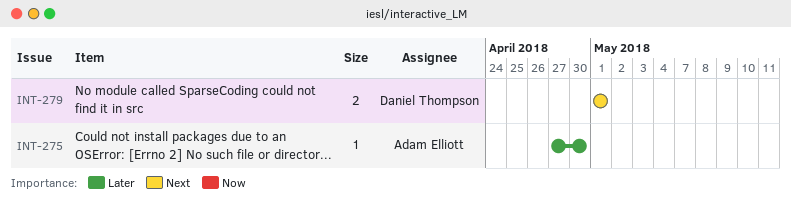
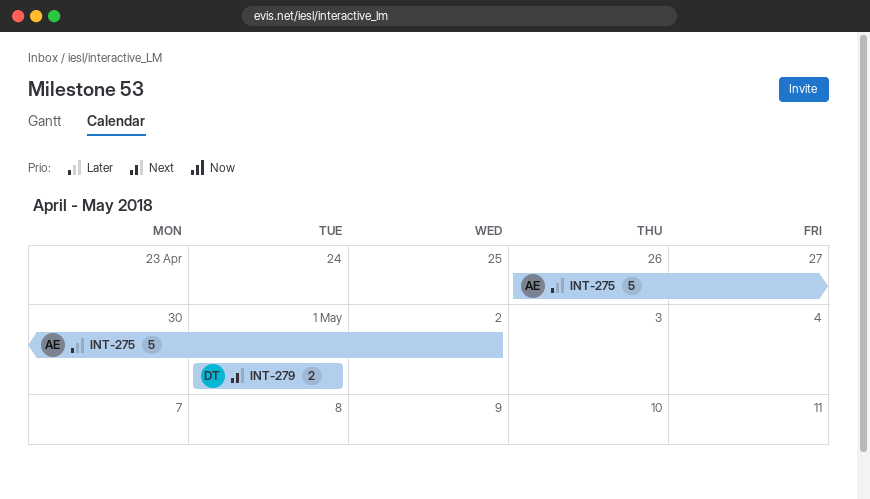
INT-275, estimate: 1 -> 5
INT-275, start: Apr 27 -> Apr 26
INT-275, due: Apr 30 -> May 2

